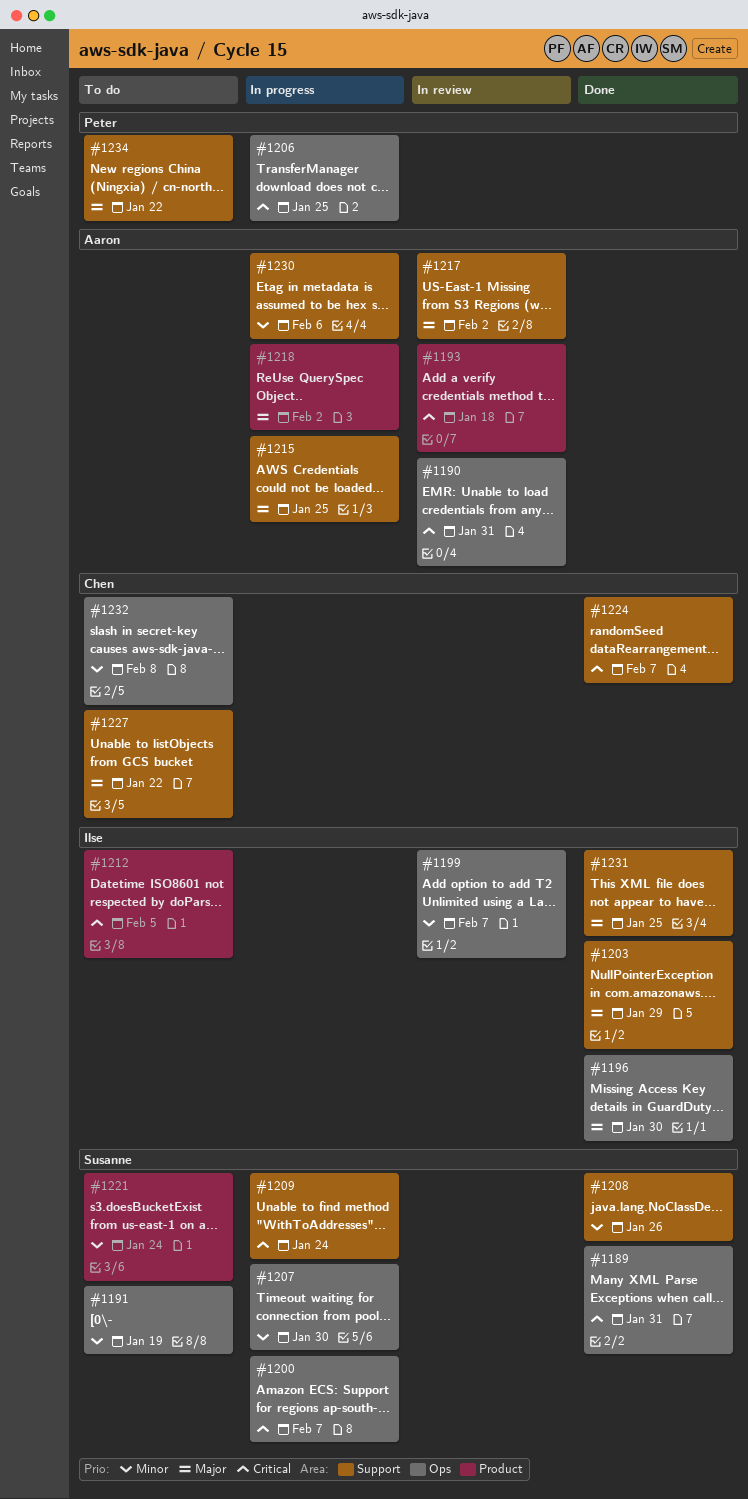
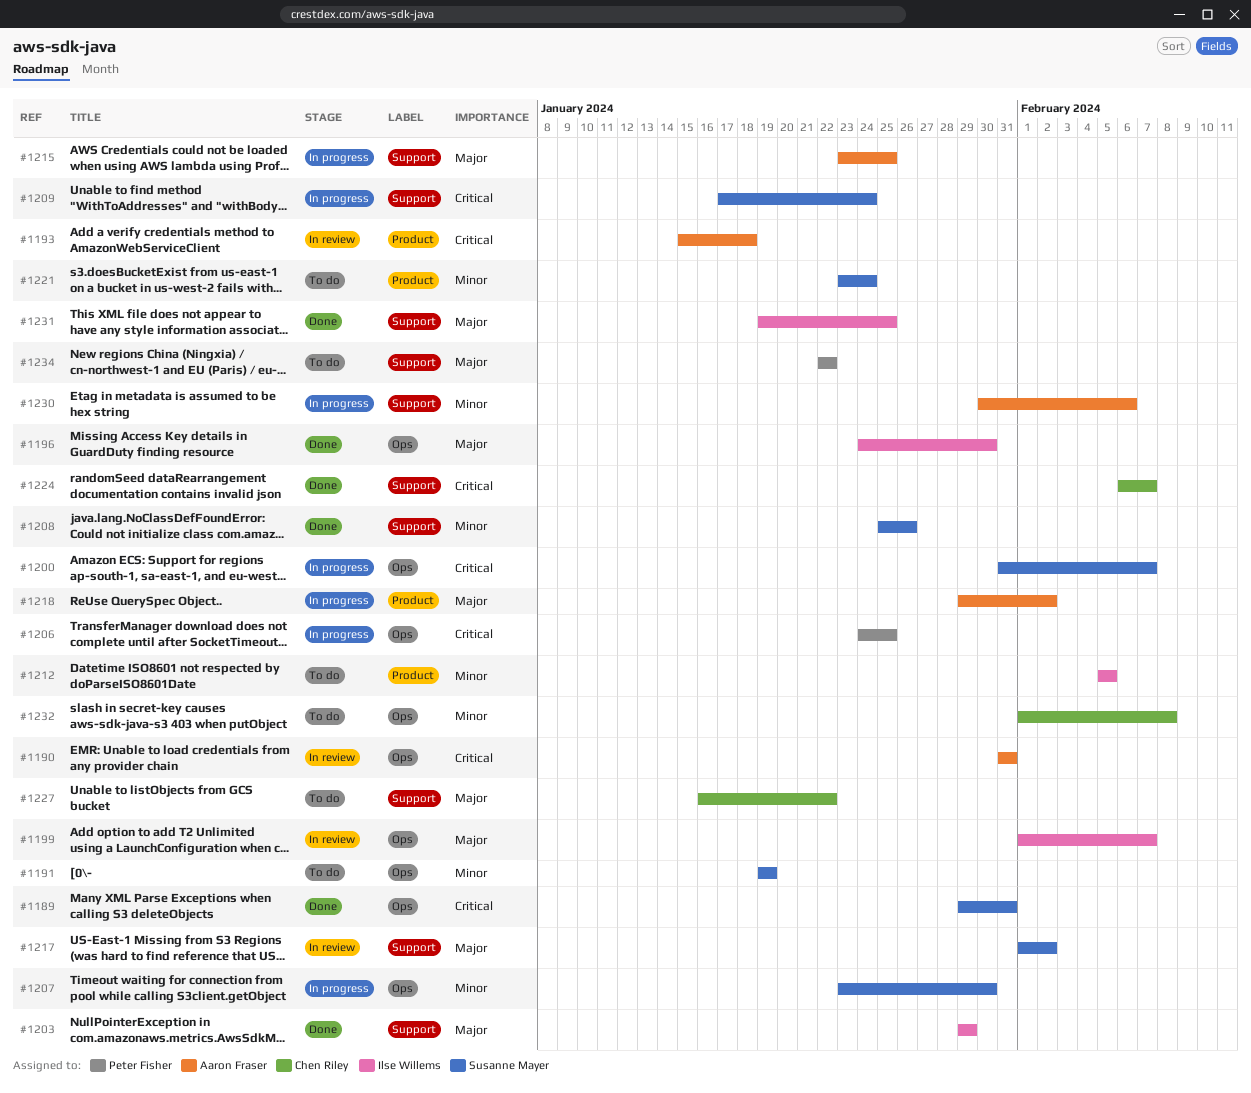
#1199, priority: Minor -> Major
#1212, priority: Critical -> Minor
#1217, owner: Aaron Fraser -> Susanne Mayer

